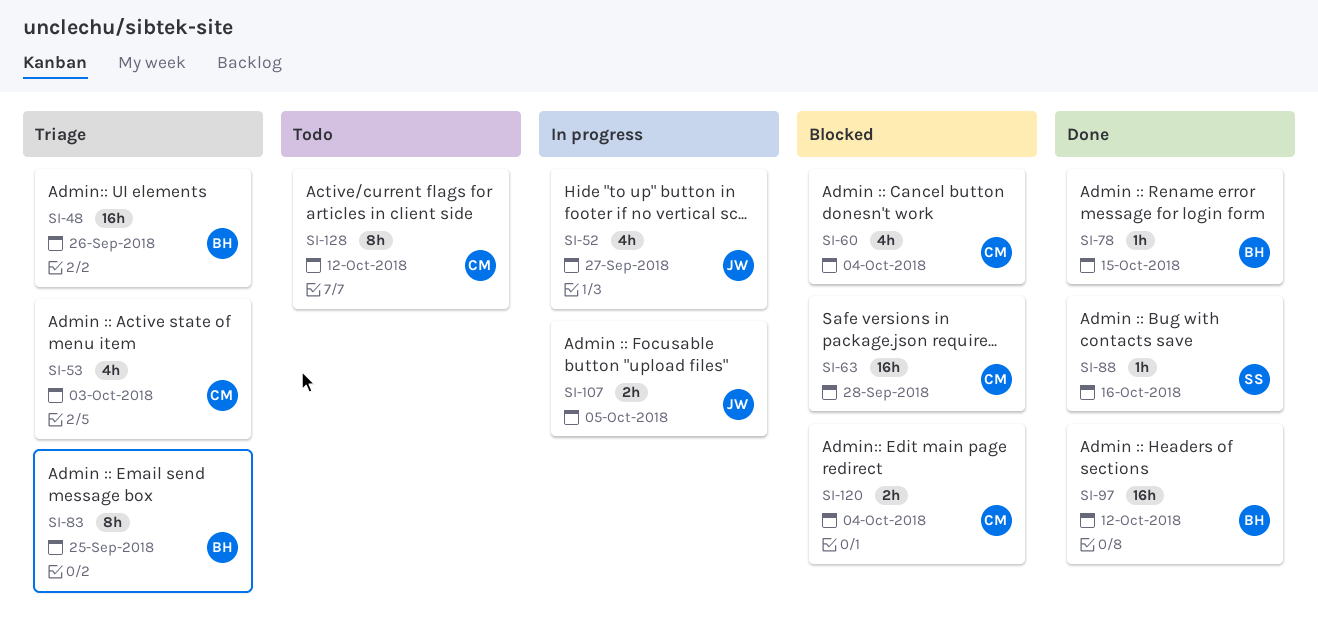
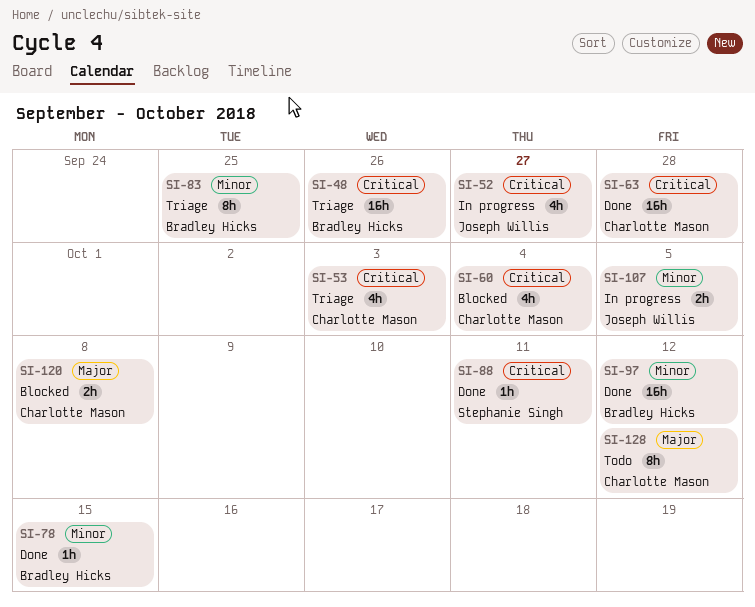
SI-63, status: Blocked -> Done
SI-88, due: Oct 16 -> Oct 11
SI-120, due: Oct 4 -> Oct 8

